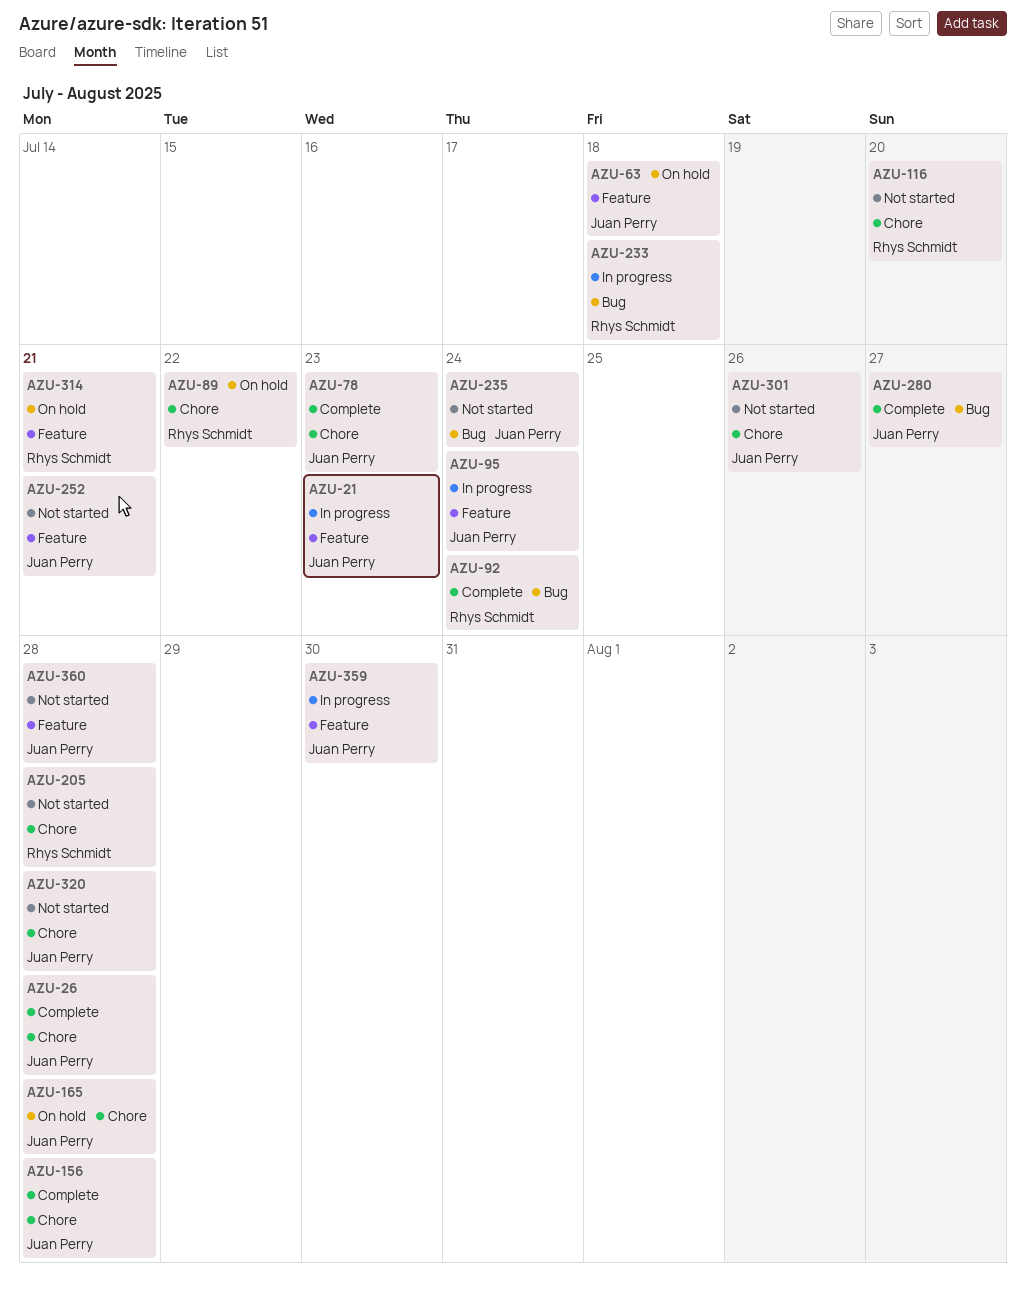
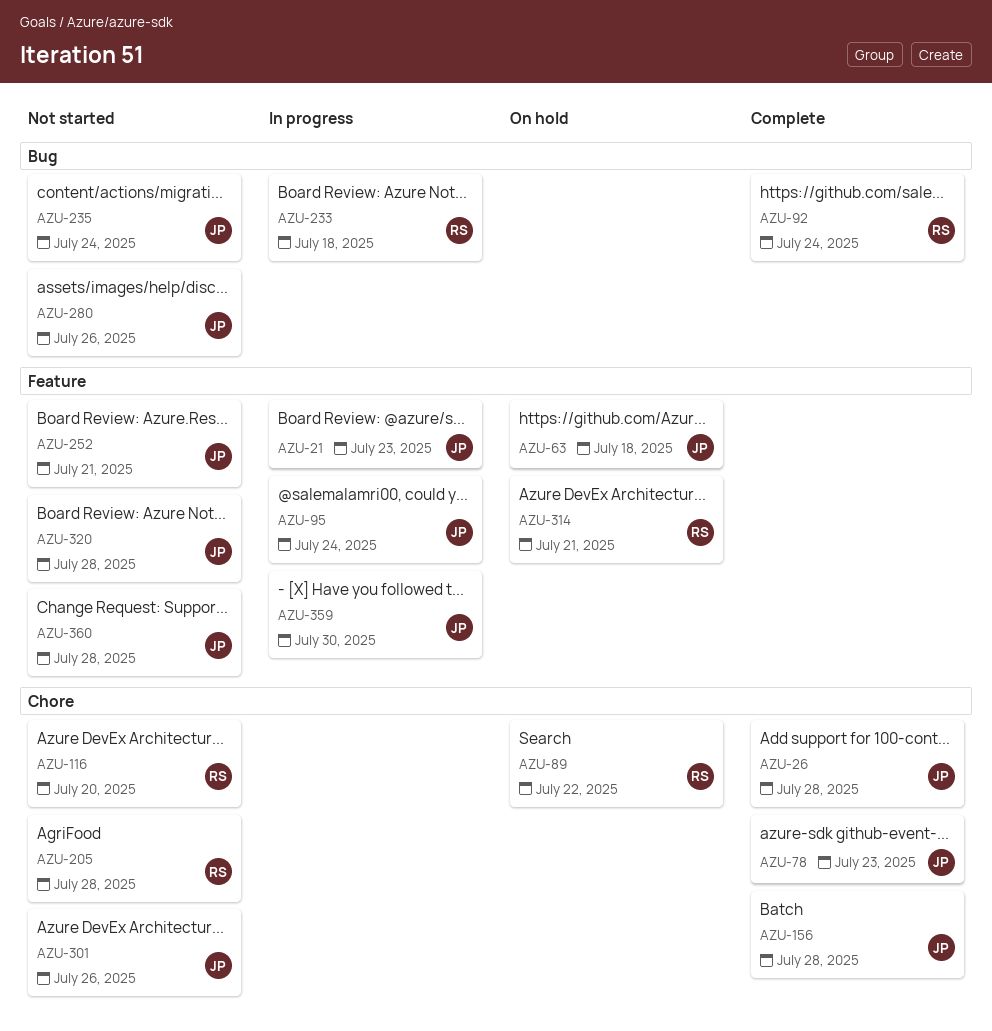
AZU-165: present -> none
AZU-280, status: Complete -> Not started
AZU-280, due: Jul 27 -> Jul 26
AZU-320, label: Chore -> Feature

